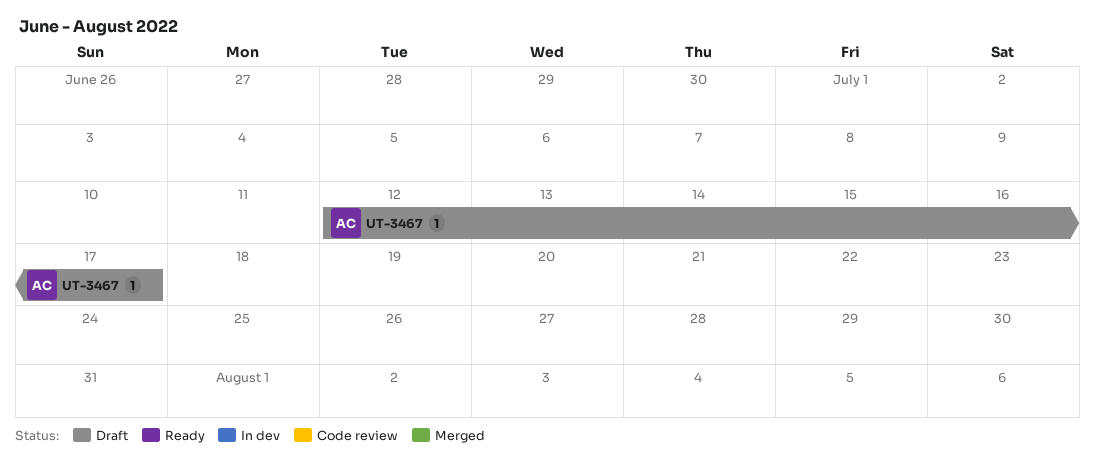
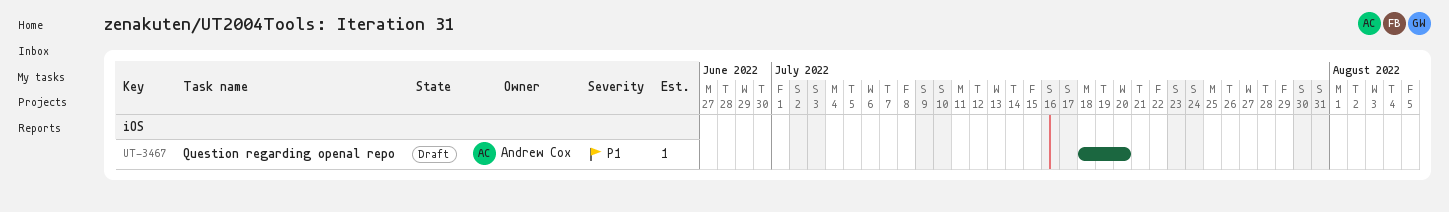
UT-3467, start: Jul 12 -> Jul 18
UT-3467, due: Jul 17 -> Jul 20

